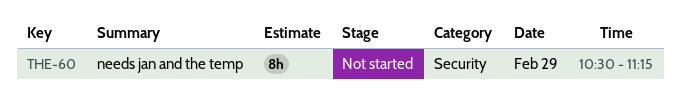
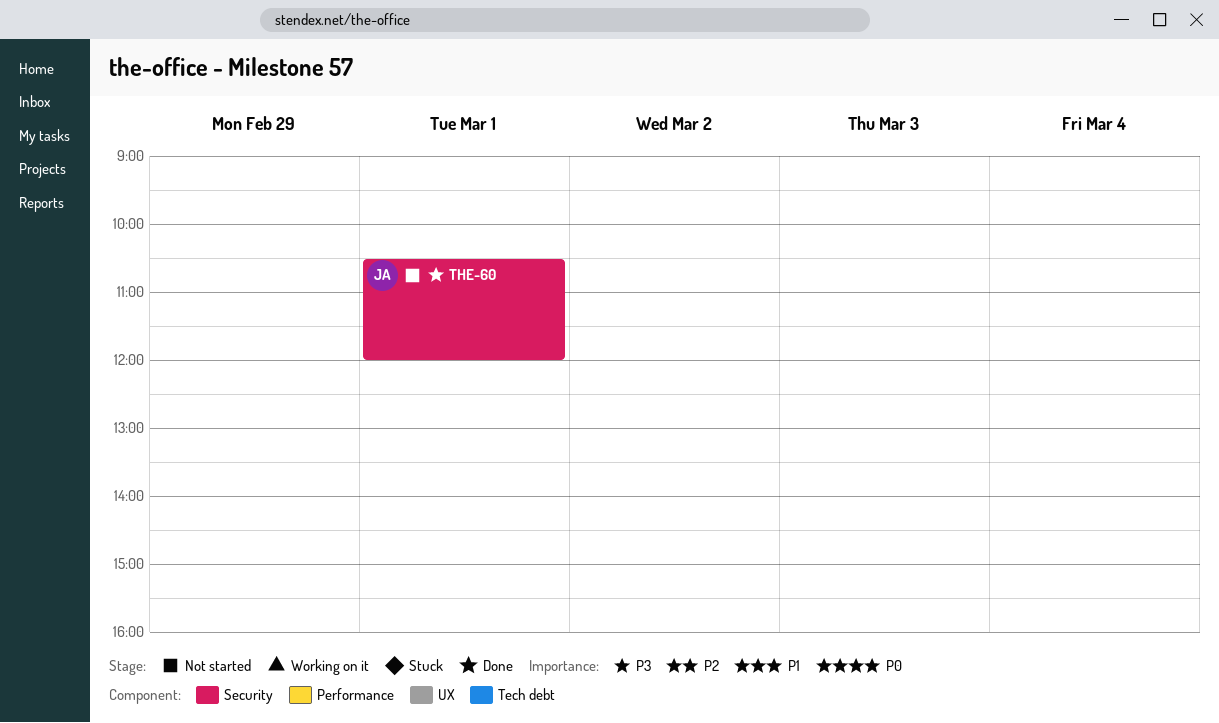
THE-60, day: Feb 29 -> Mar 1
THE-60, ends: 11:15 -> 12:00

